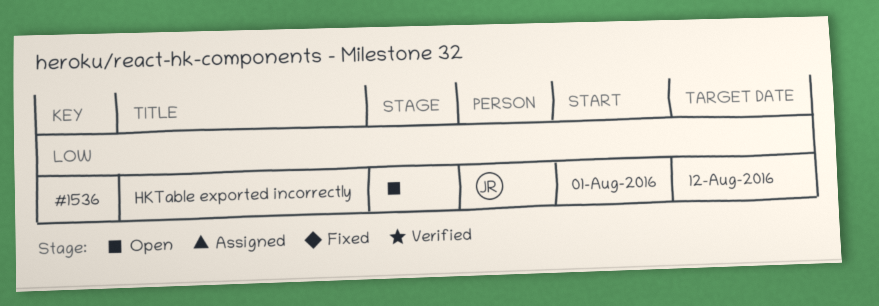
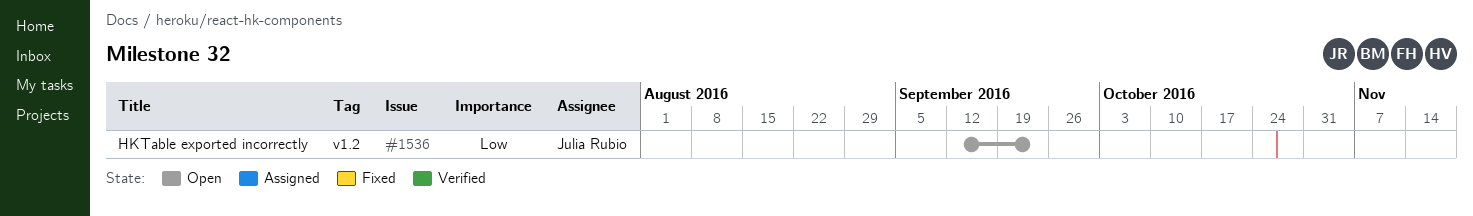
#1536, start: Aug 1 -> Sep 12
#1536, due: Aug 12 -> Sep 23

